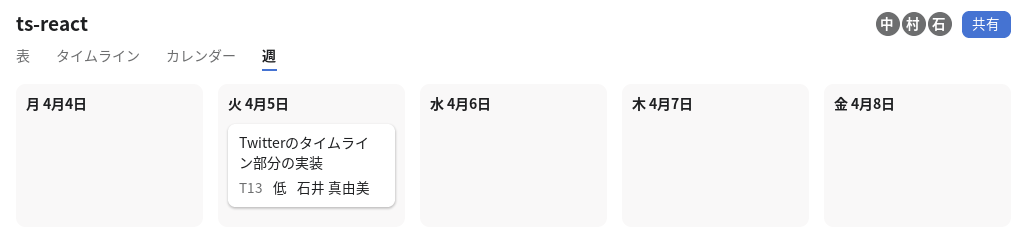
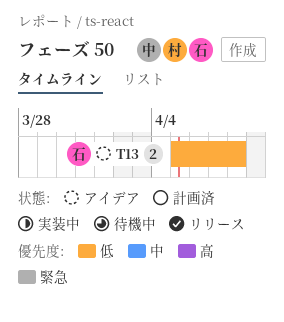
T13, due: Apr 5 -> Apr 8

